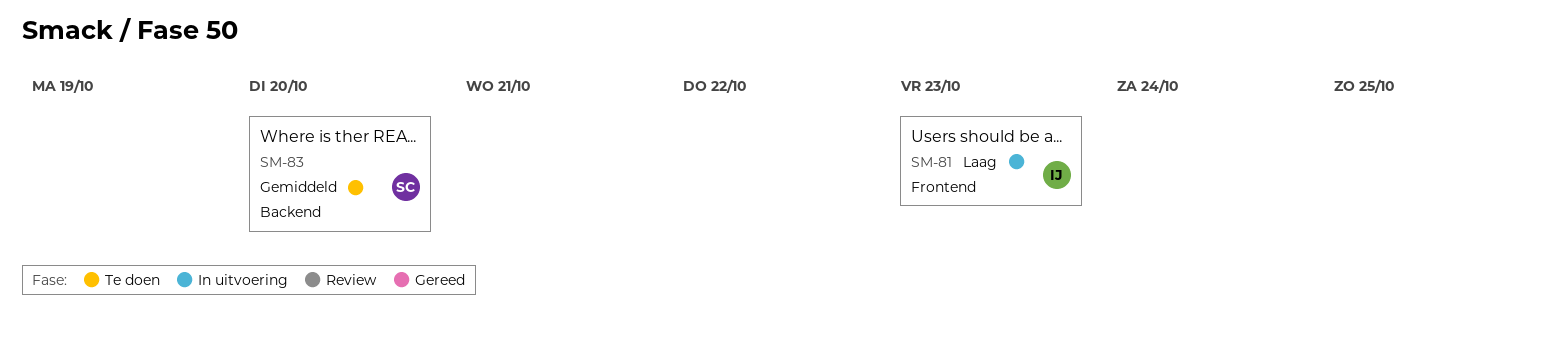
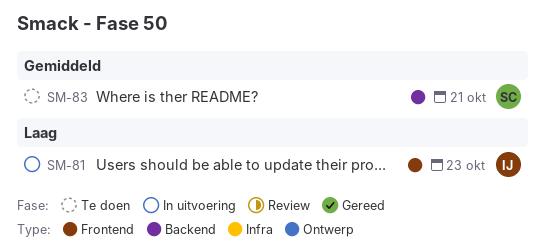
SM-83, due: Oct 20 -> Oct 21

